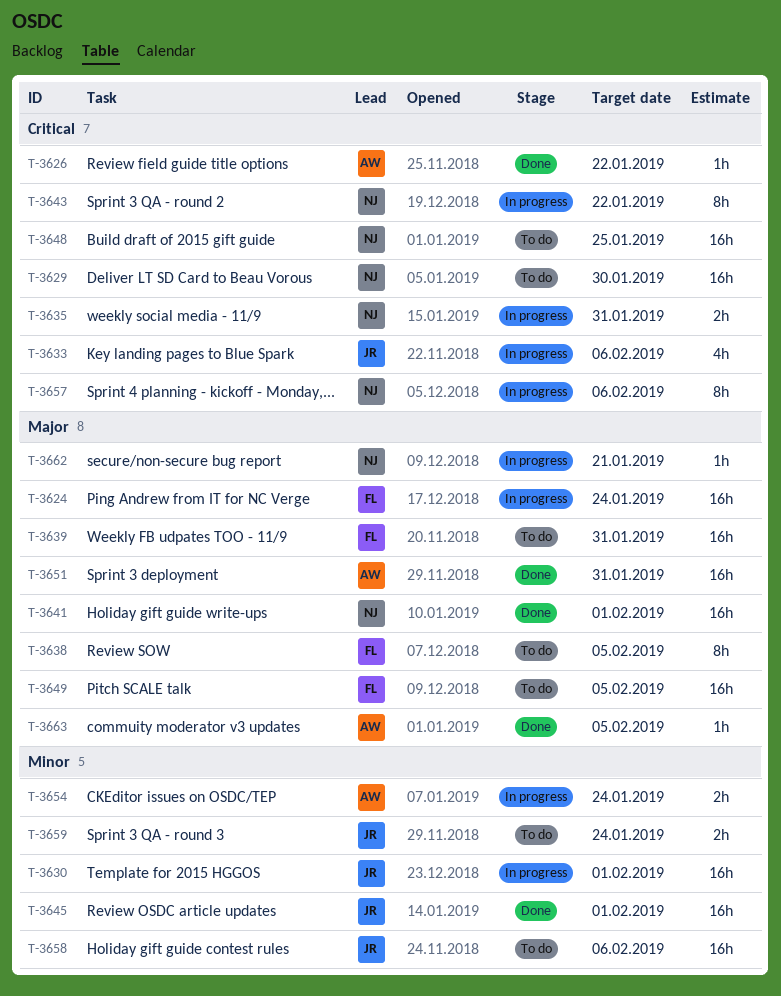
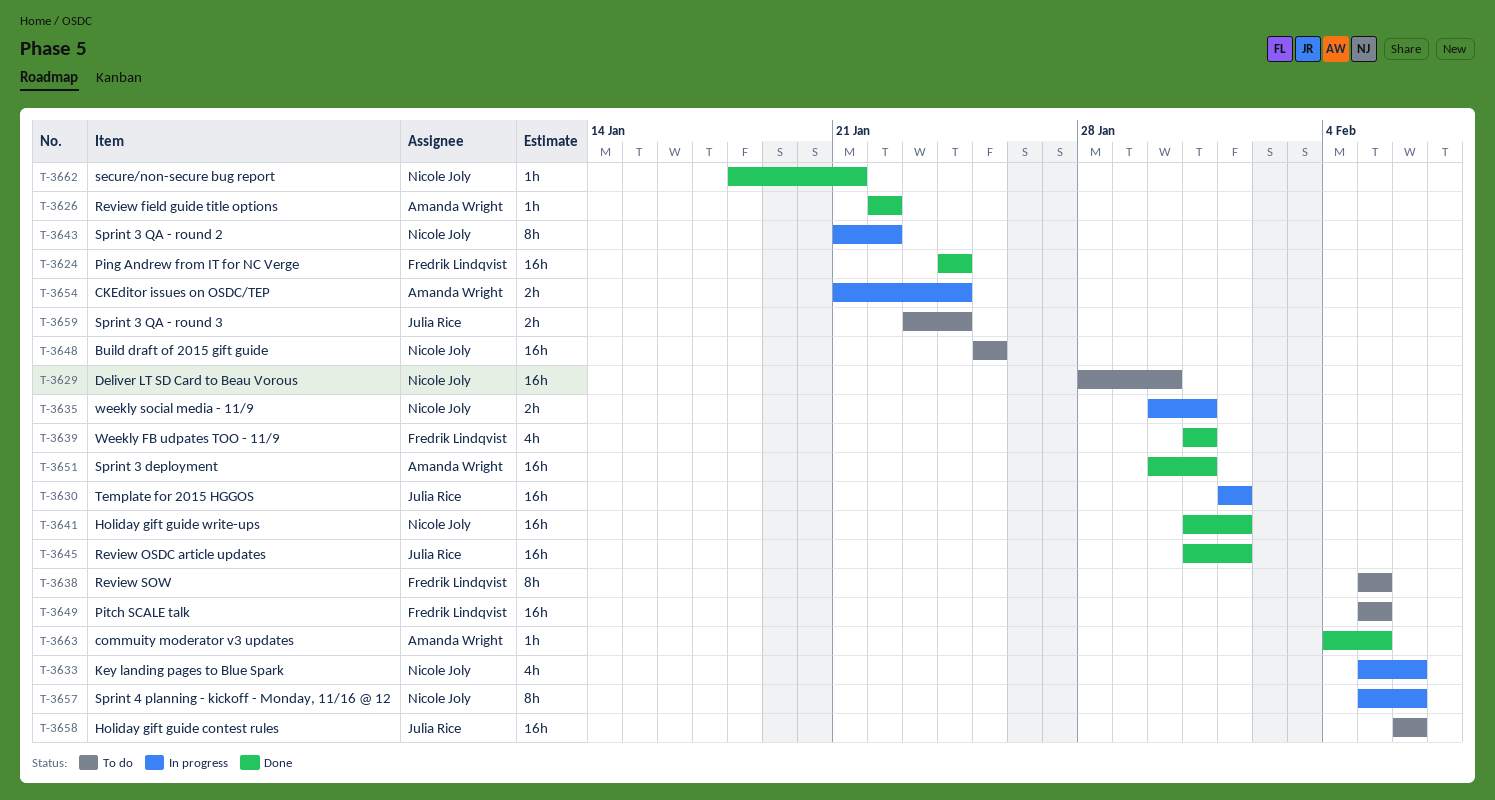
T-3624, status: In progress -> Done
T-3633, owner: Julia Rice -> Nicole Joly
T-3639, status: To do -> Done
T-3639, estimate: 16h -> 4h
T-3662, status: In progress -> Done

